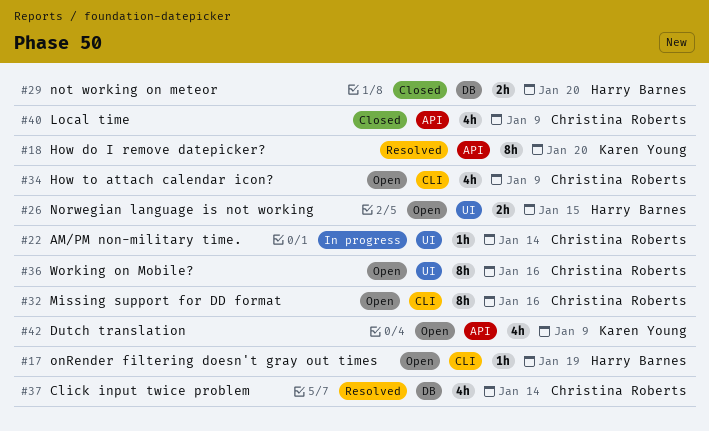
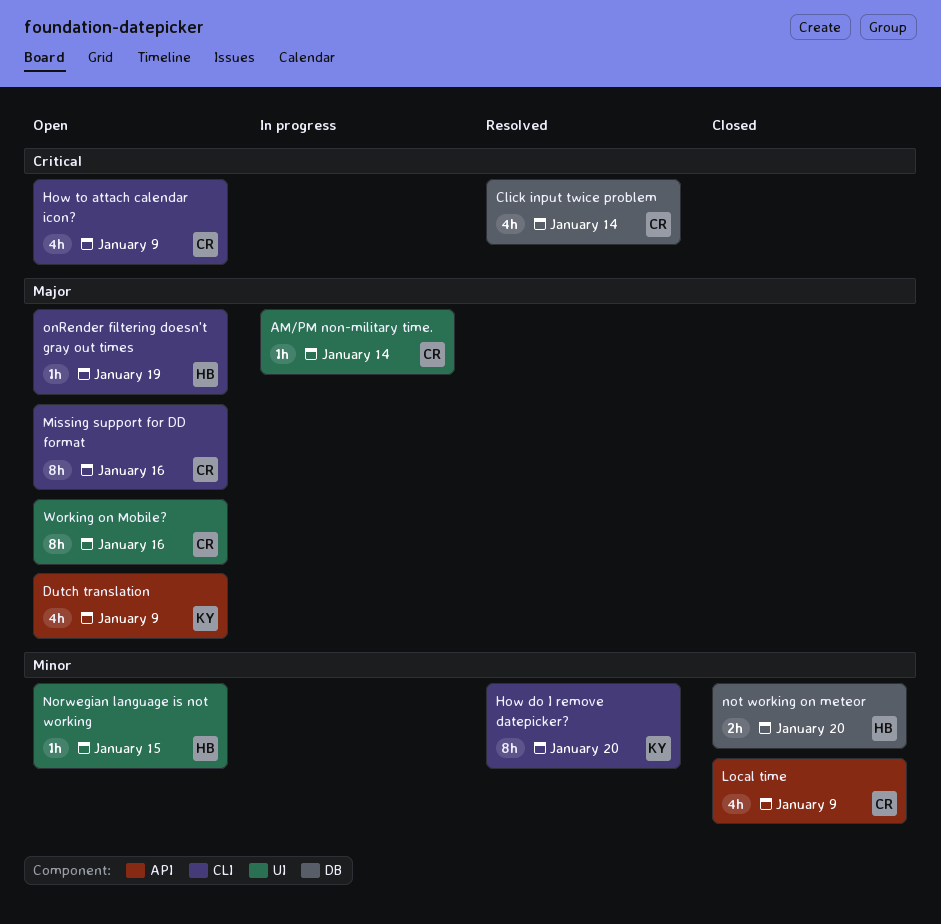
How do I remove datepicker?, label: API -> CLI
Norwegian language is not working, estimate: 2h -> 1h

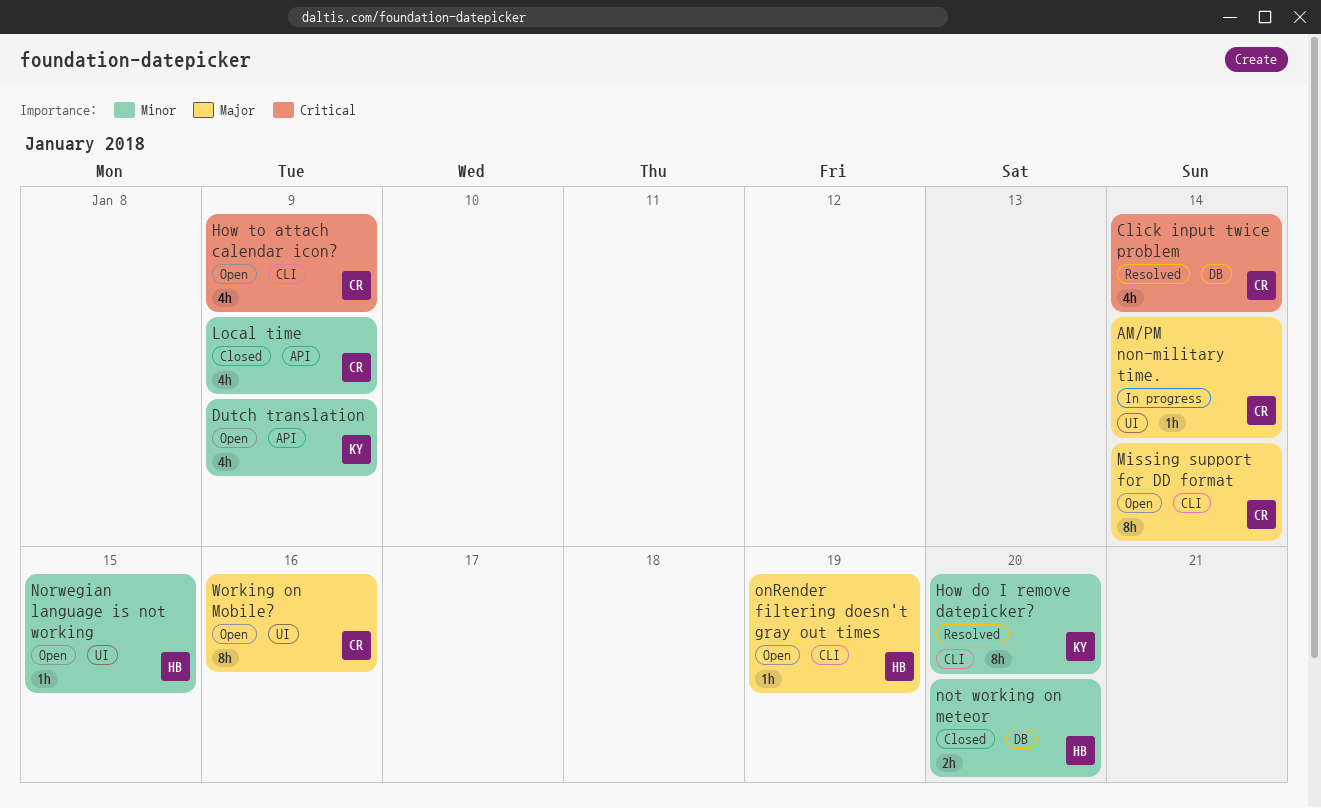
Dutch translation, priority: Major -> Minor
Missing support for DD format, due: Jan 16 -> Jan 14

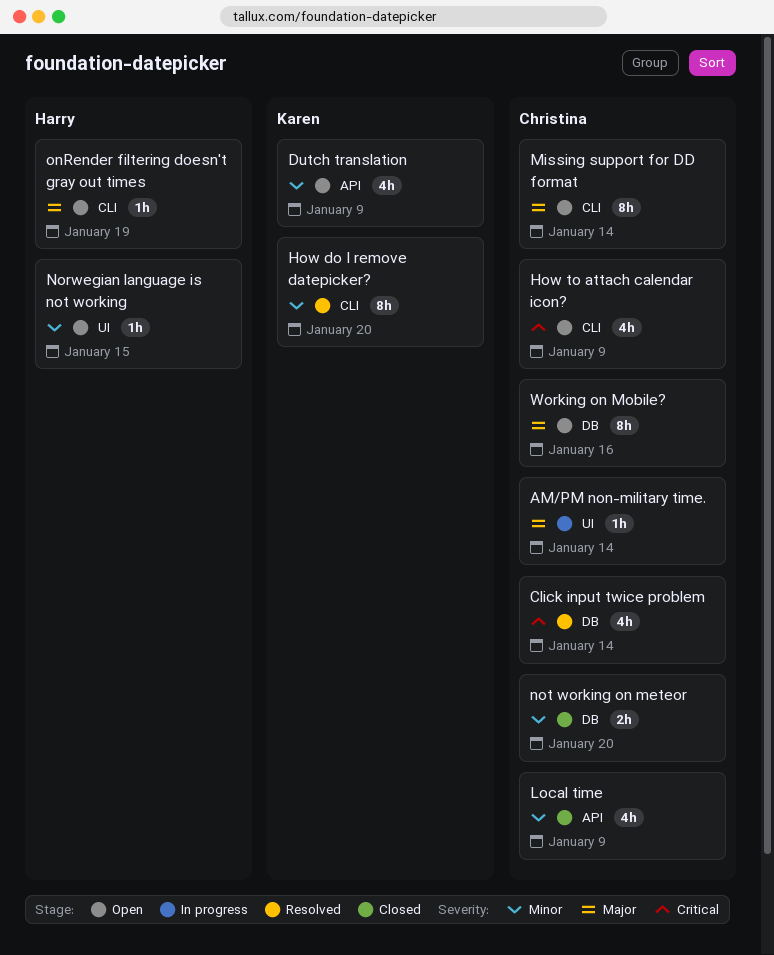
not working on meteor, owner: Harry -> Christina
Working on Mobile?, label: UI -> DB

